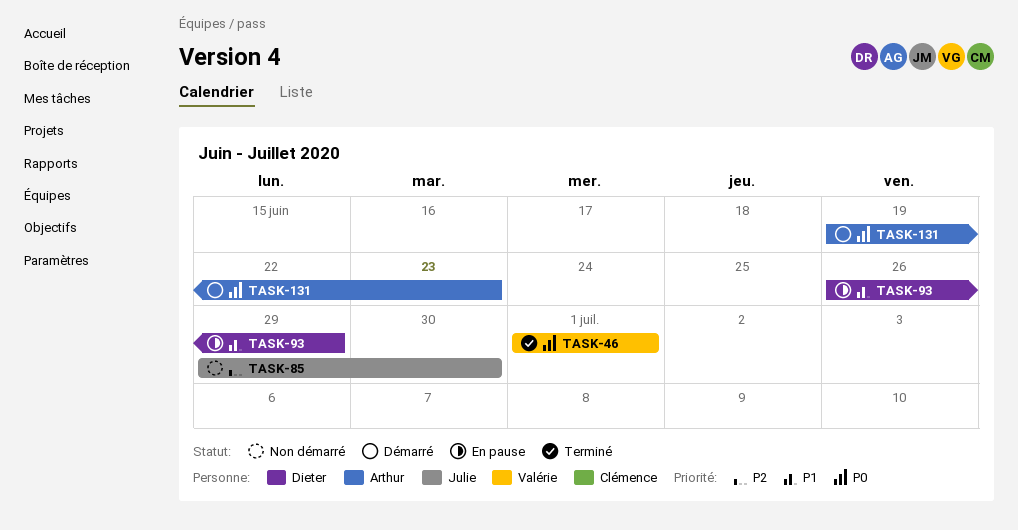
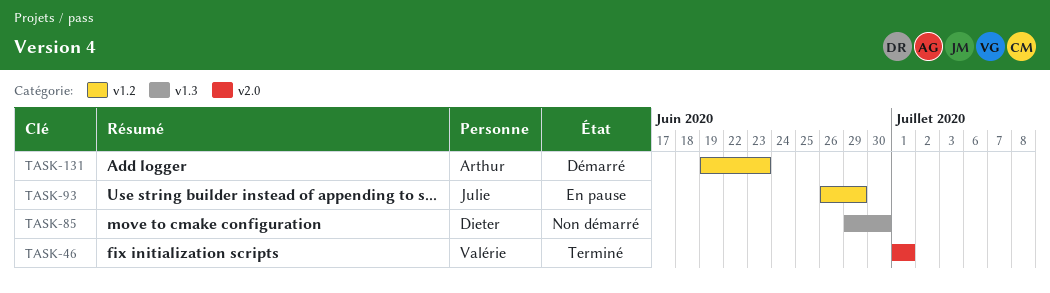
TASK-85, owner: Julie -> Dieter
TASK-93, owner: Dieter -> Julie

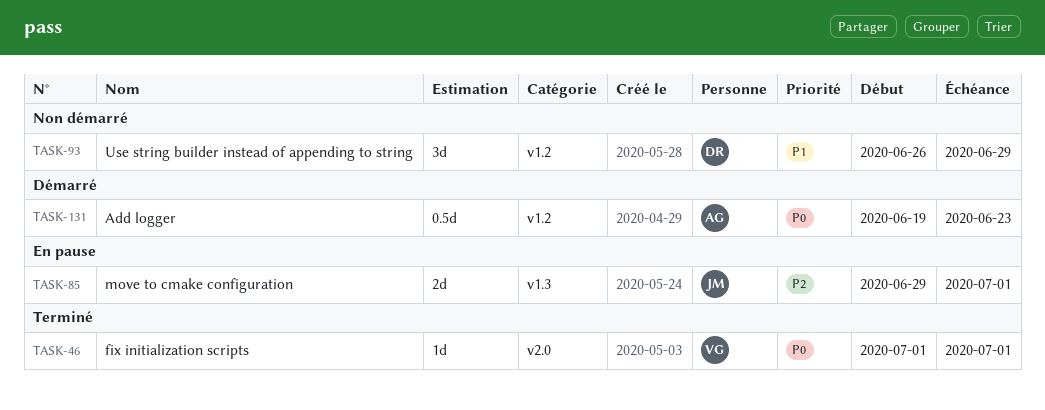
TASK-85, status: Non démarré -> En pause
TASK-85, owner: Dieter -> Julie
TASK-85, due: Jun 30 -> Jul 1
TASK-93, status: En pause -> Non démarré
TASK-93, owner: Julie -> Dieter

